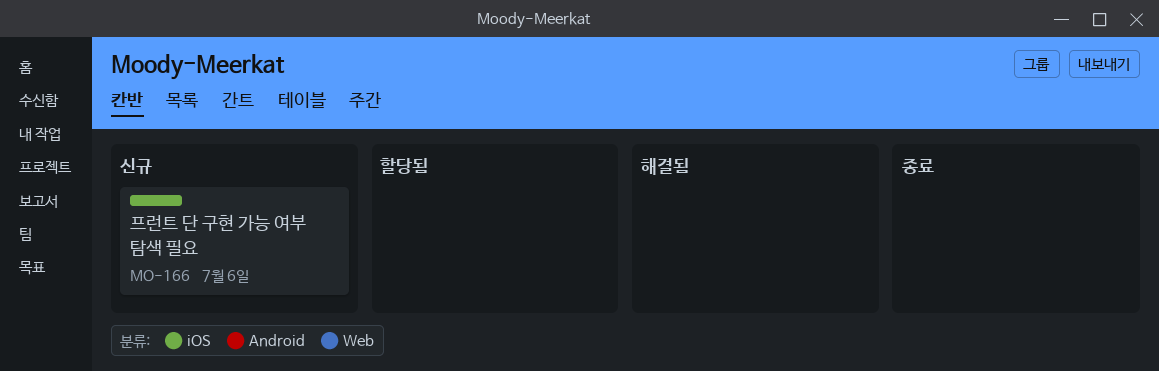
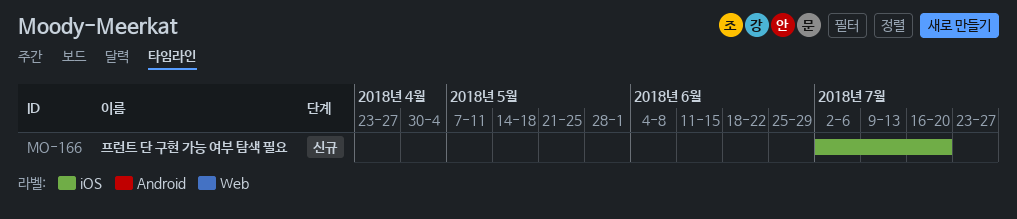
MO-166, due: Jul 6 -> Jul 20

